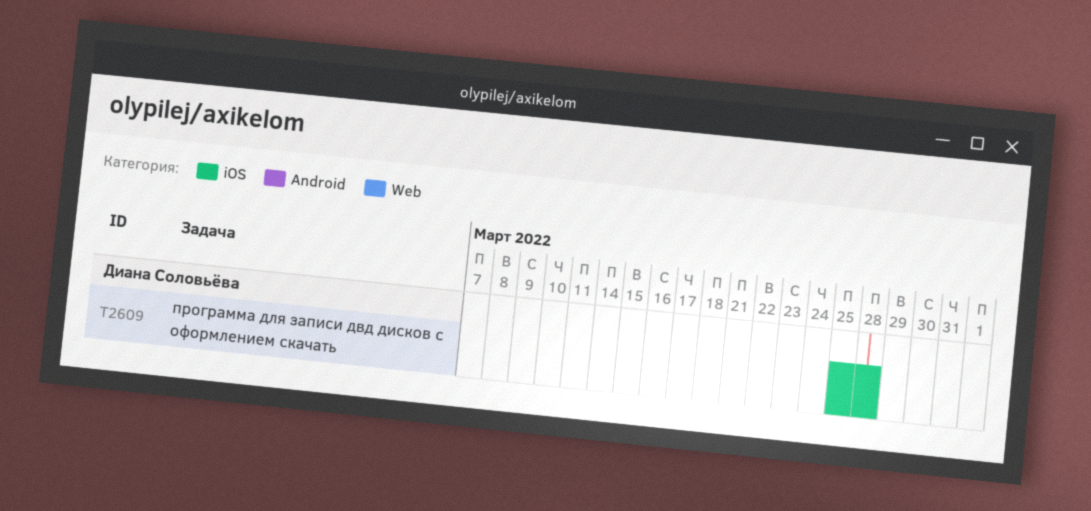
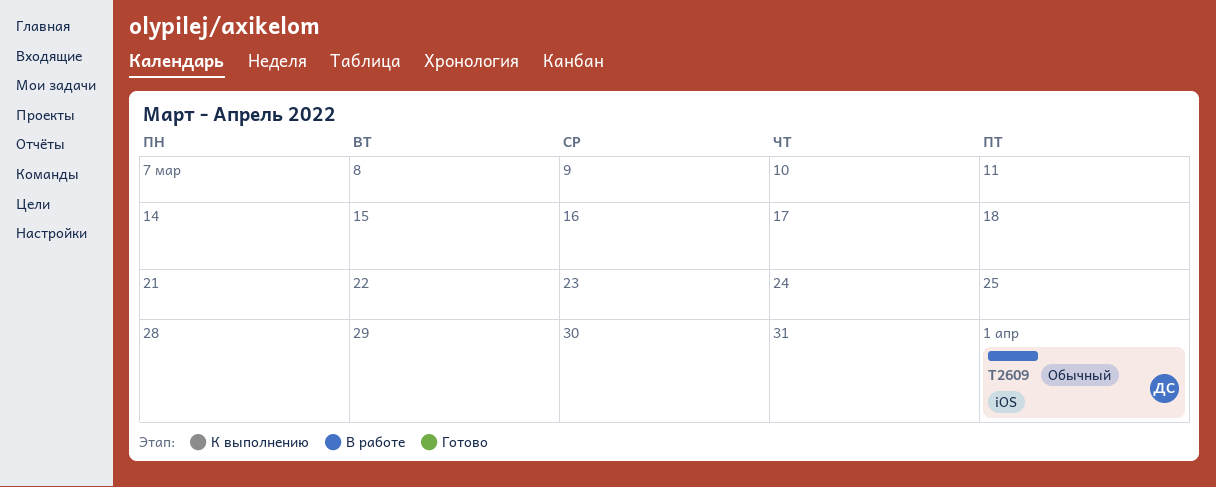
T2609, due: Mar 28 -> Apr 1

